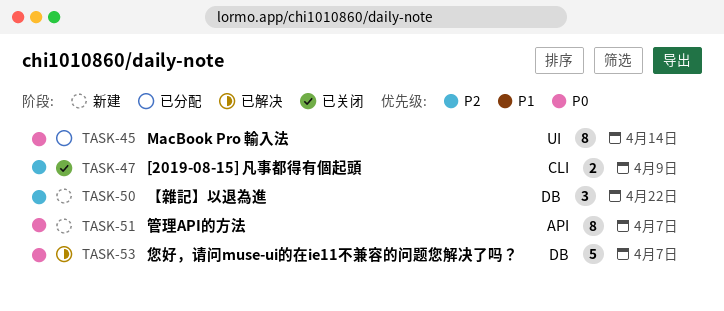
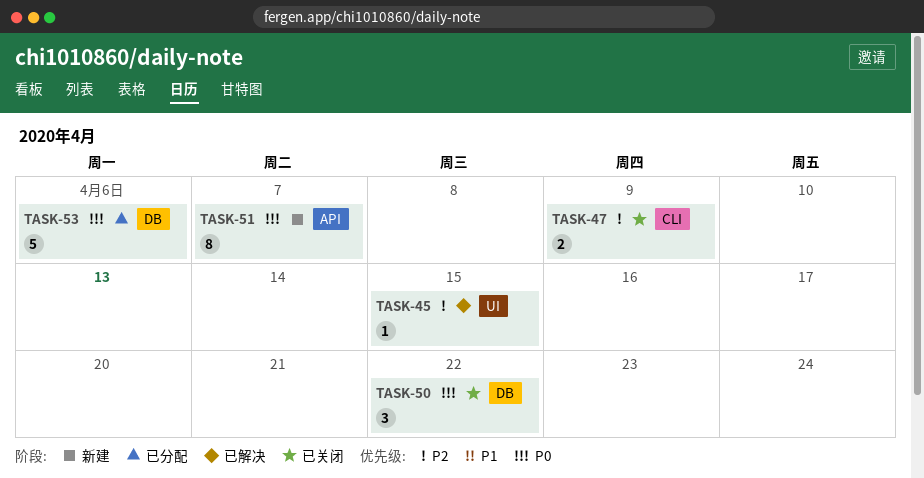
TASK-45, status: 已分配 -> 已解决
TASK-45, priority: P0 -> P2
TASK-45, estimate: 8 -> 1
TASK-45, due: Apr 14 -> Apr 15
TASK-50, status: 新建 -> 已关闭
TASK-50, priority: P2 -> P0
TASK-53, status: 已解决 -> 已分配
TASK-53, due: Apr 7 -> Apr 6

